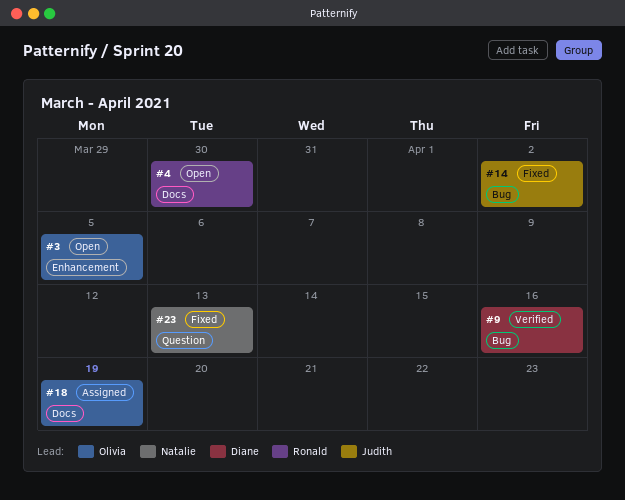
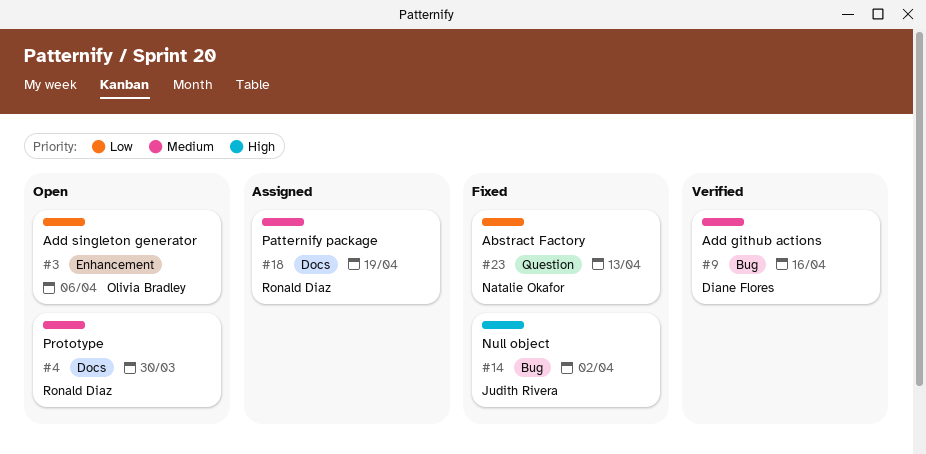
#3, due: Apr 5 -> Apr 6
#18, owner: Olivia Bradley -> Ronald Diaz

